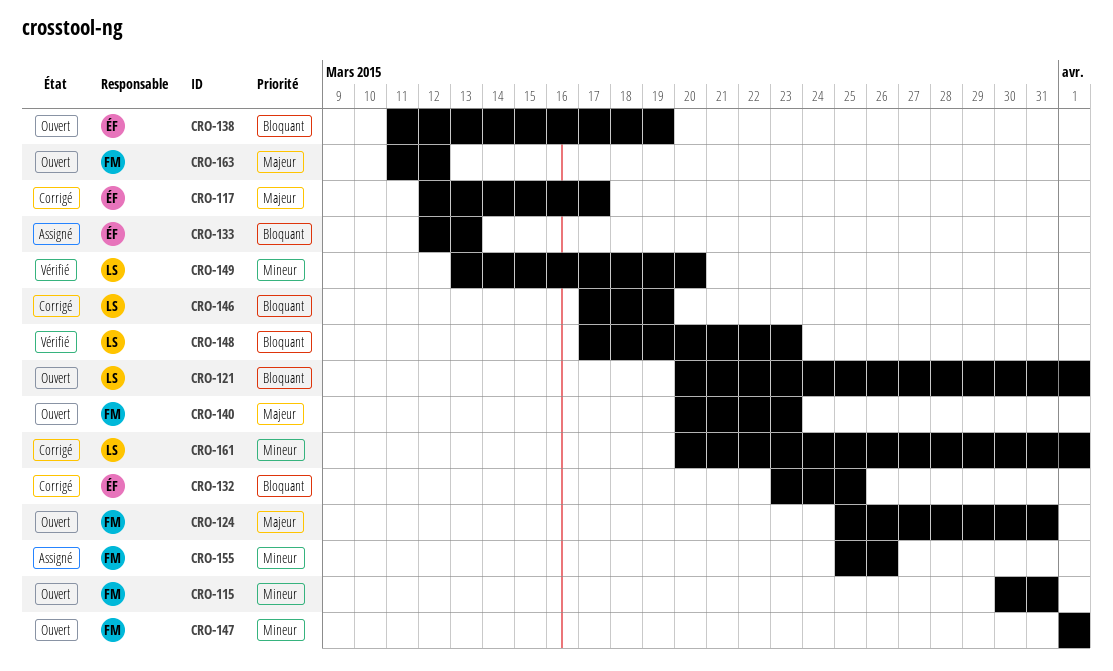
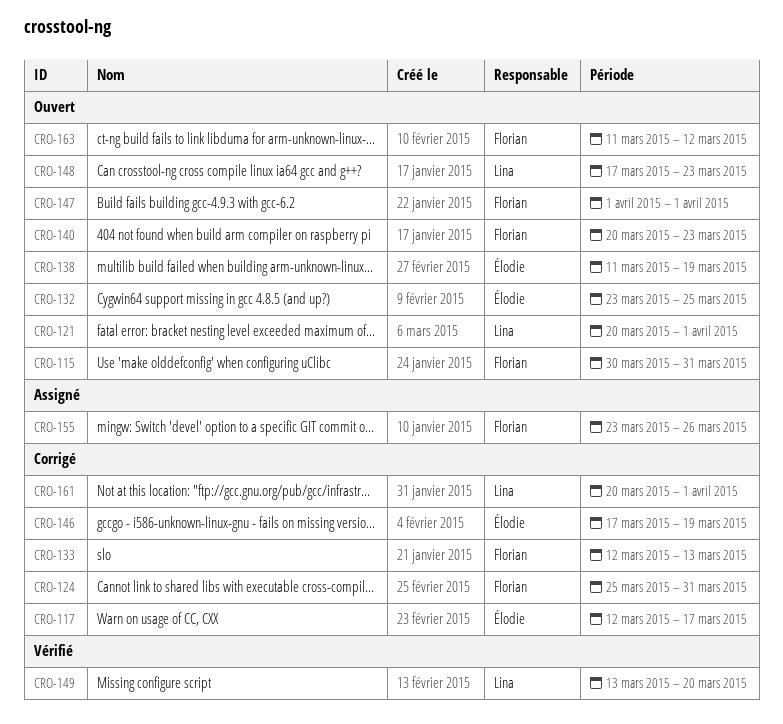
CRO-124, status: Ouvert -> Corrigé
CRO-132, status: Corrigé -> Ouvert
CRO-133, status: Assigné -> Corrigé
CRO-133, owner: Élodie -> Florian
CRO-146, owner: Lina -> Élodie
CRO-148, status: Vérifié -> Ouvert
CRO-155, start: Mar 25 -> Mar 23

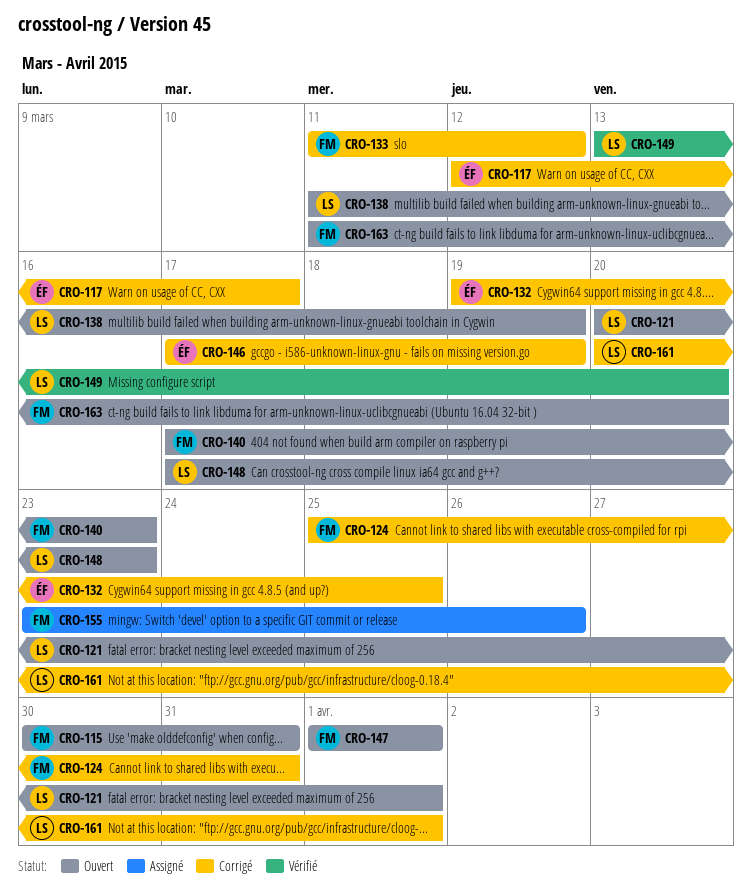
CRO-132, status: Ouvert -> Corrigé
CRO-132, start: Mar 23 -> Mar 19
CRO-133, start: Mar 12 -> Mar 11
CRO-133, due: Mar 13 -> Mar 12
CRO-138, owner: Élodie -> Lina
CRO-140, start: Mar 20 -> Mar 17
CRO-163, due: Mar 12 -> Mar 20

